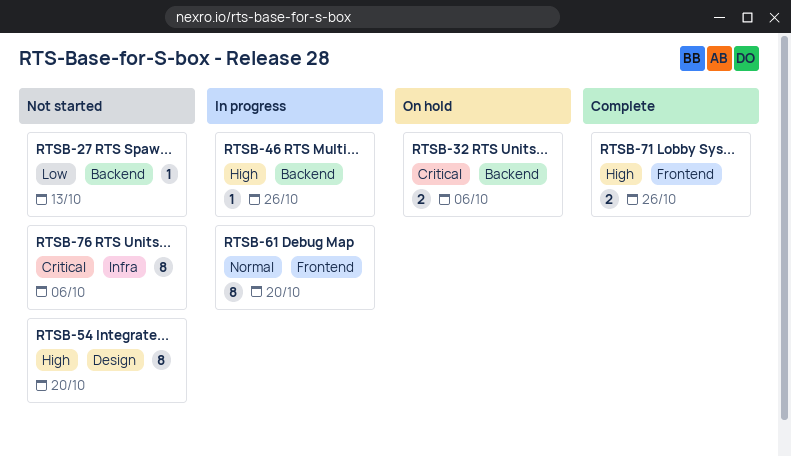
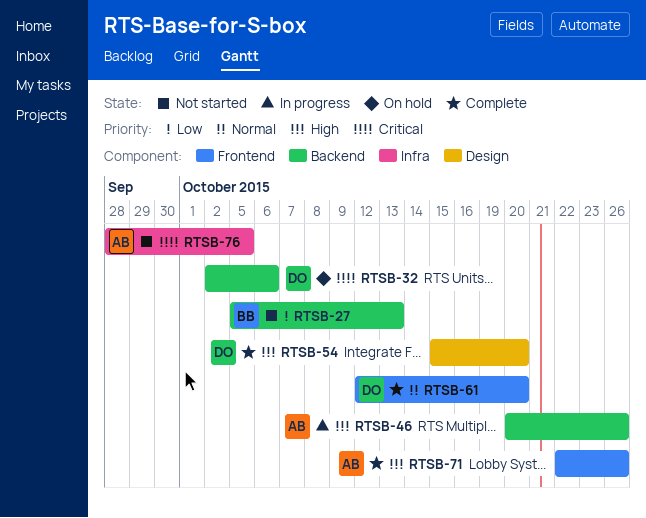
RTSB-54, status: Not started -> Complete
RTSB-61, status: In progress -> Complete
RTSB-76, due: Oct 6 -> Oct 5

